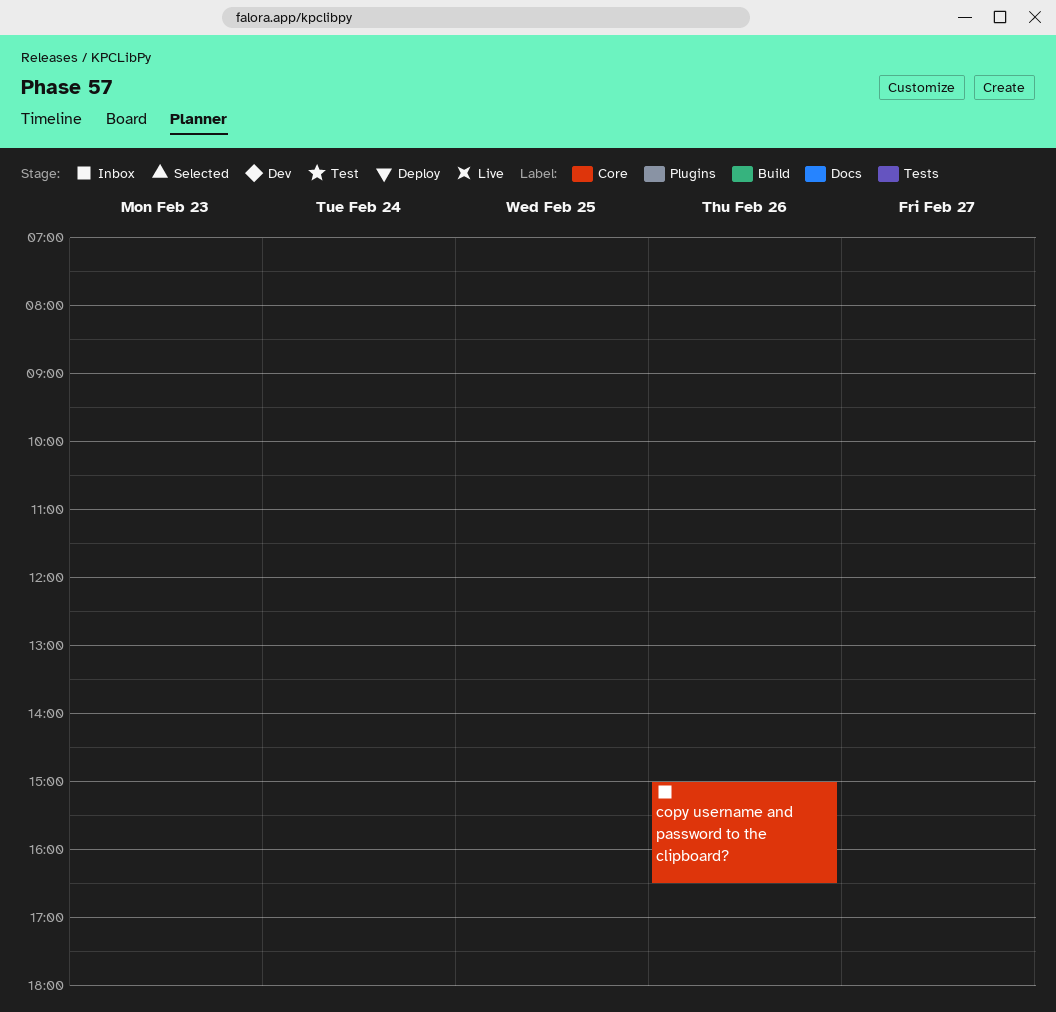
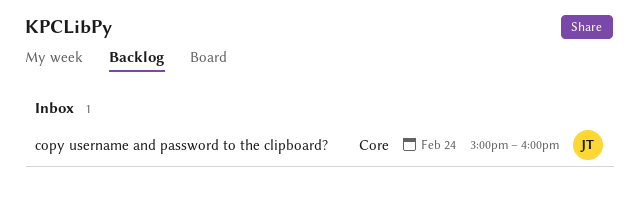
copy username and password to the clipboard?, day: Feb 26 -> Feb 24
copy username and password to the clipboard?, ends: 16:30 -> 16:00

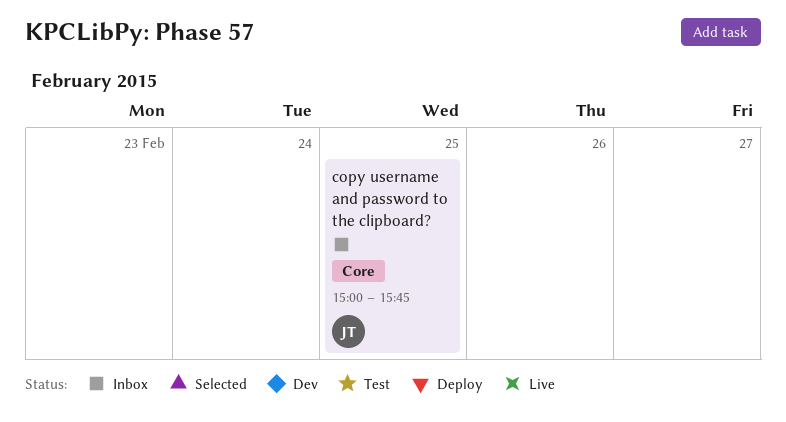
copy username and password to the clipboard?, day: Feb 24 -> Feb 25
copy username and password to the clipboard?, ends: 16:00 -> 15:45

